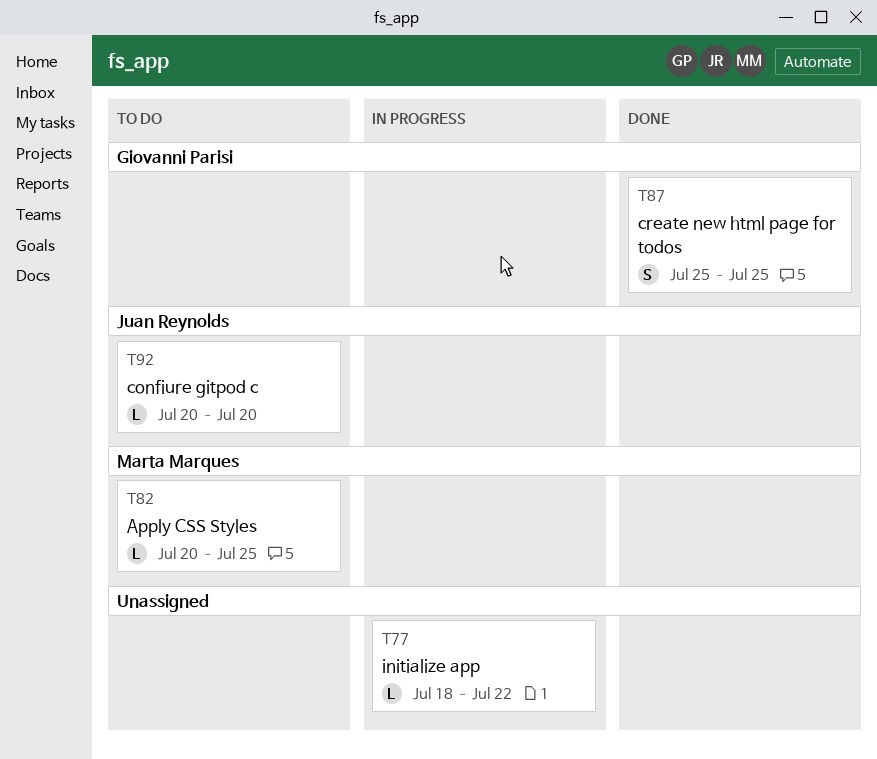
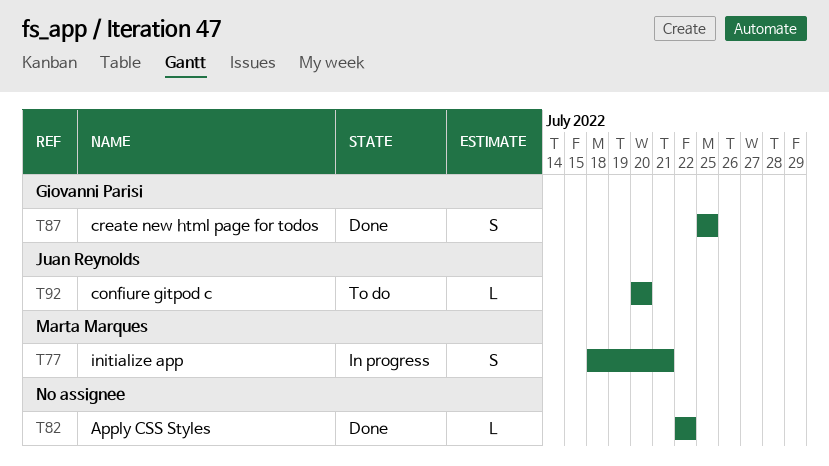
T77, owner: none -> Marta Marques
T77, estimate: L -> S
T77, due: Jul 22 -> Jul 21
T82, status: To do -> Done
T82, owner: Marta Marques -> none
T82, start: Jul 20 -> Jul 22
T82, due: Jul 25 -> Jul 22

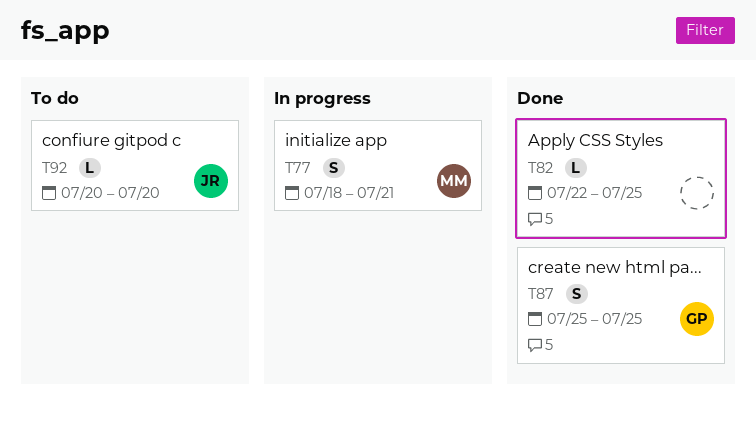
T82, due: Jul 22 -> Jul 25

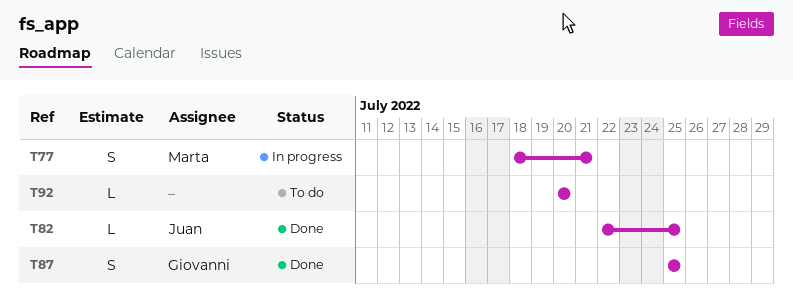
T82, owner: none -> Juan
T92, owner: Juan -> none

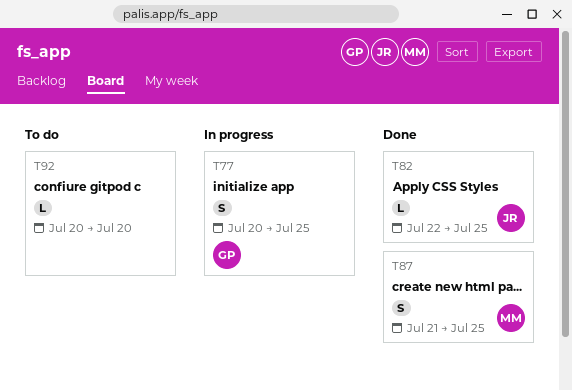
T77, owner: Marta -> Giovanni
T77, start: Jul 18 -> Jul 20
T77, due: Jul 21 -> Jul 25
T87, owner: Giovanni -> Marta
T87, start: Jul 25 -> Jul 21

